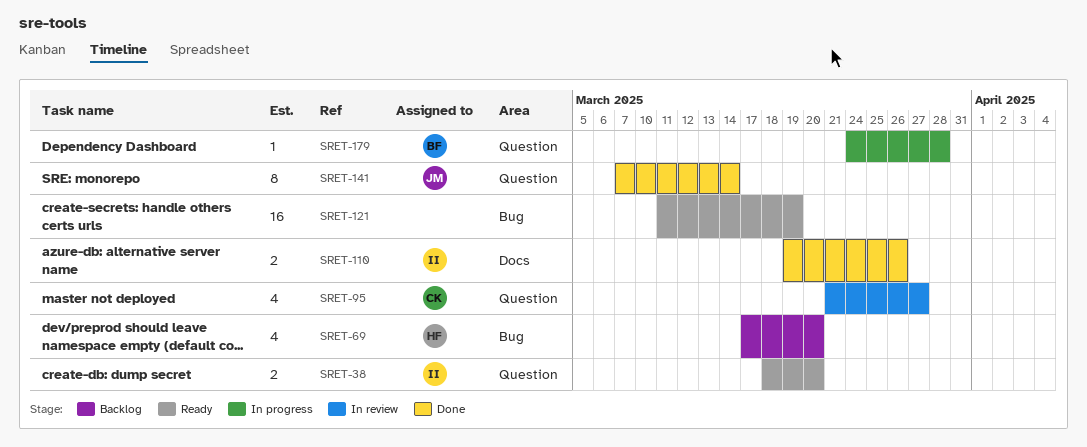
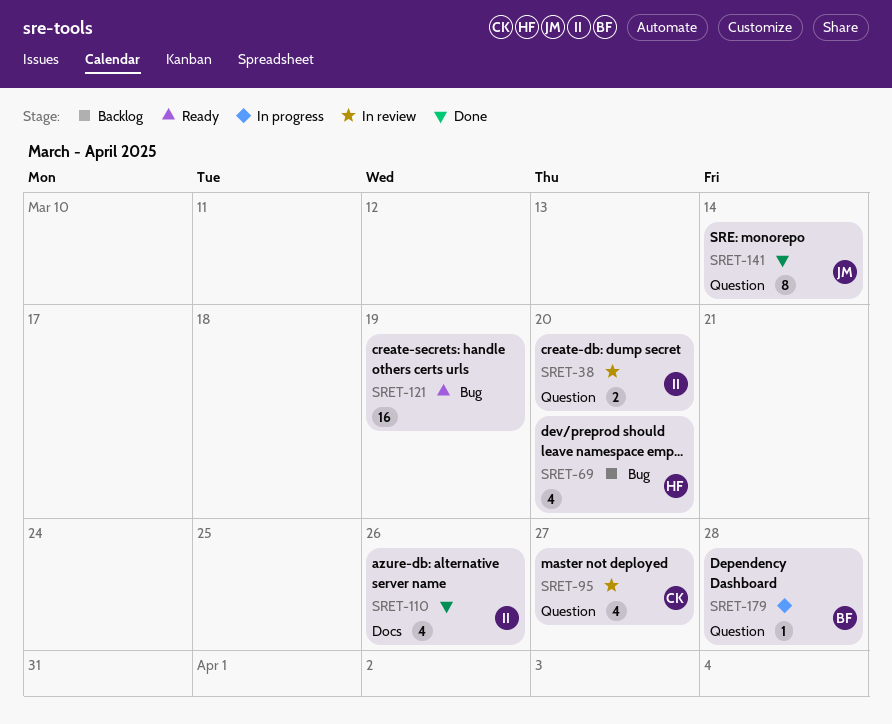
SRET-38, status: Ready -> In review
SRET-110, estimate: 2 -> 4

